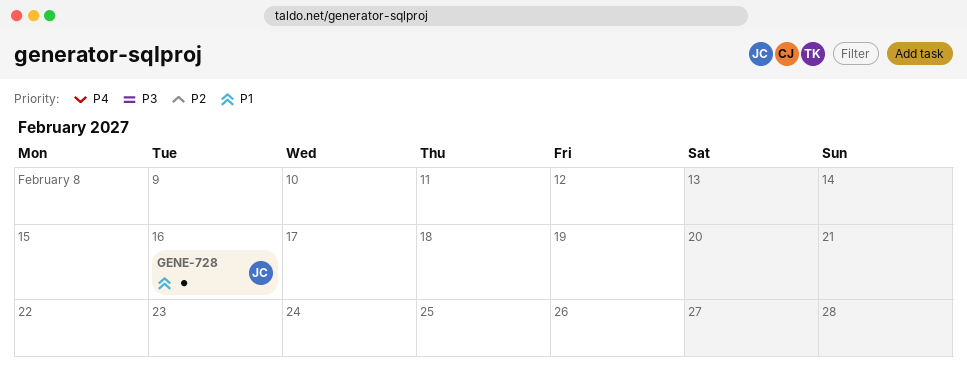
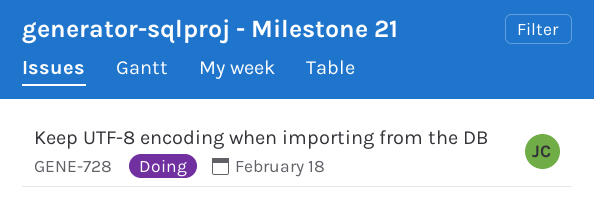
GENE-728, due: Feb 16 -> Feb 18

